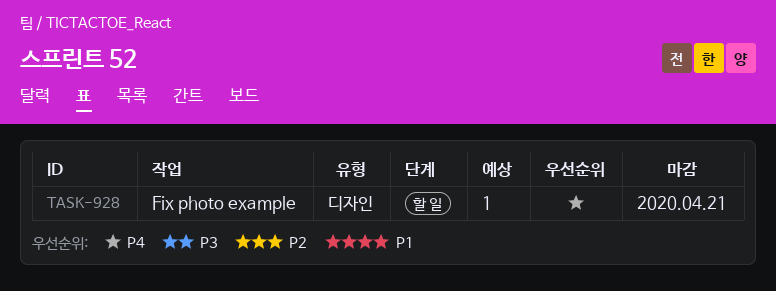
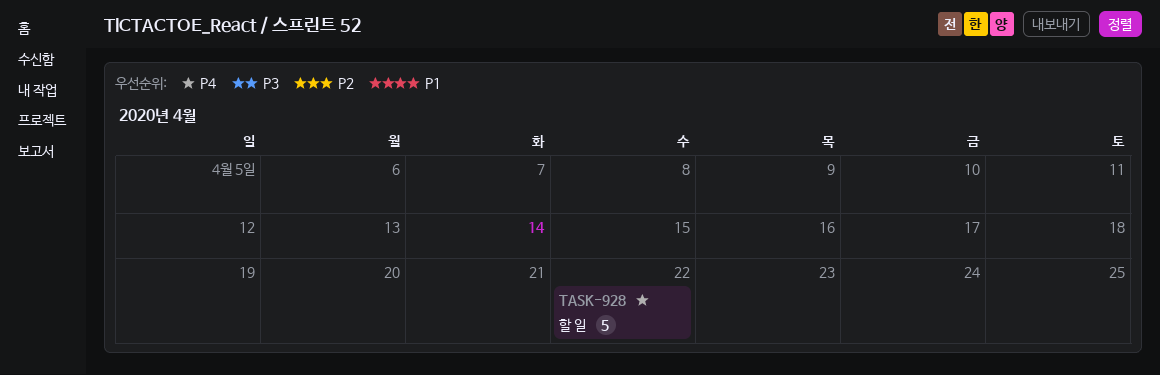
TASK-928, estimate: 1 -> 5
TASK-928, due: Apr 21 -> Apr 22

